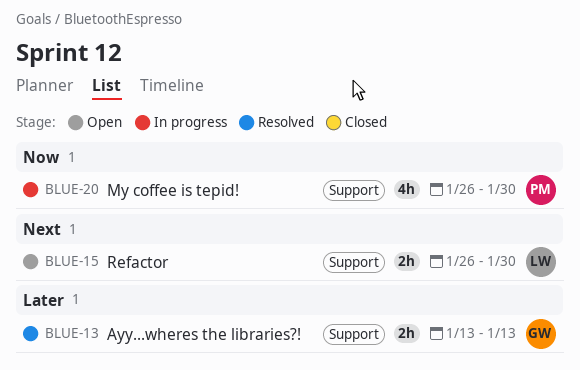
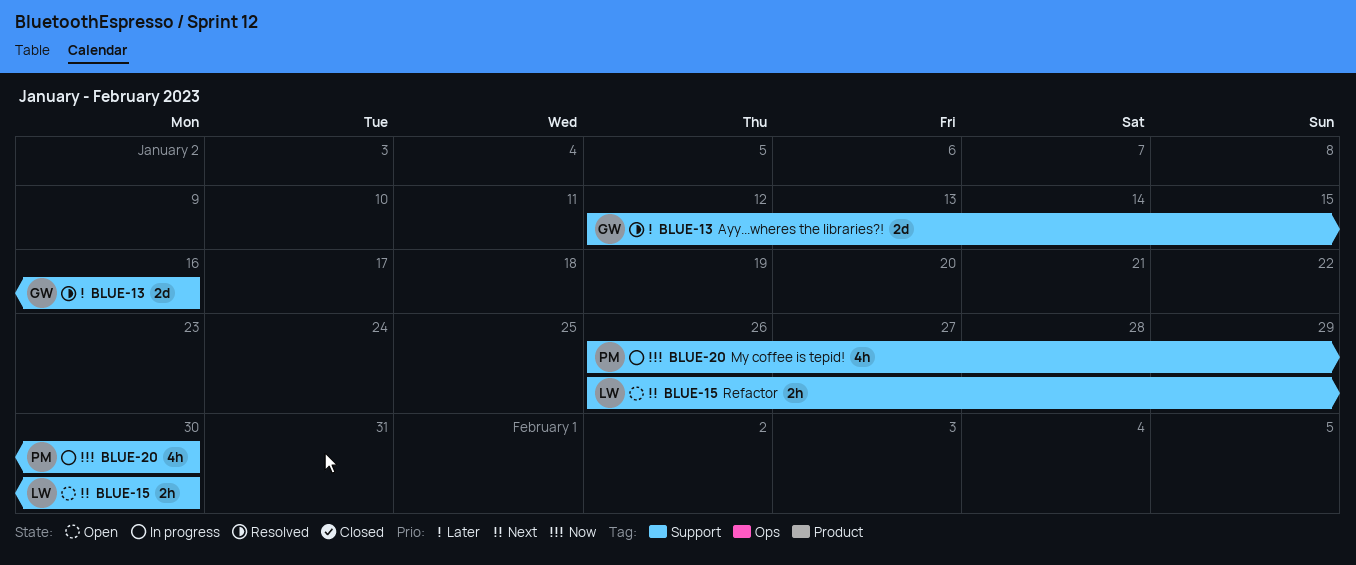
BLUE-13, estimate: 2h -> 2d
BLUE-13, start: Jan 13 -> Jan 12
BLUE-13, due: Jan 13 -> Jan 16

